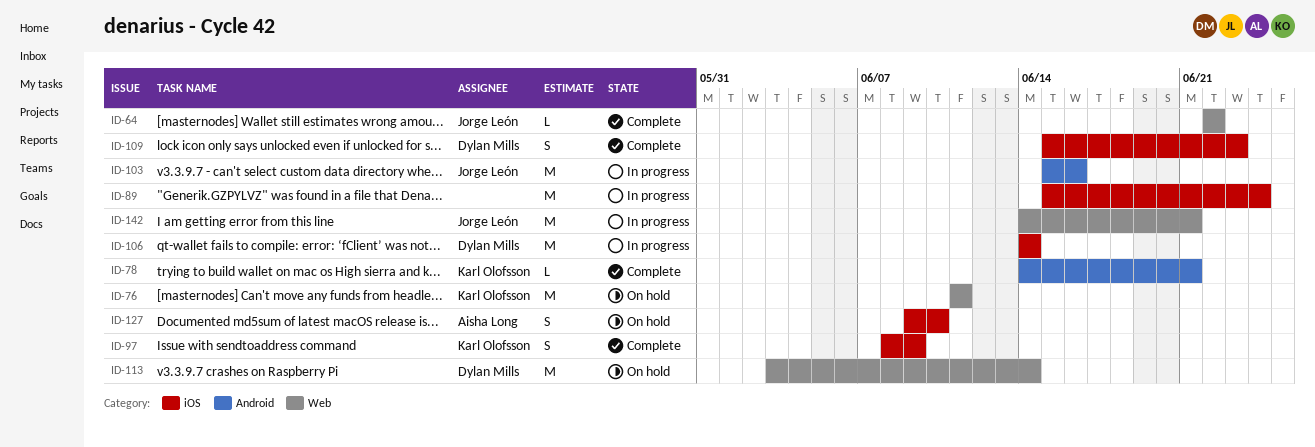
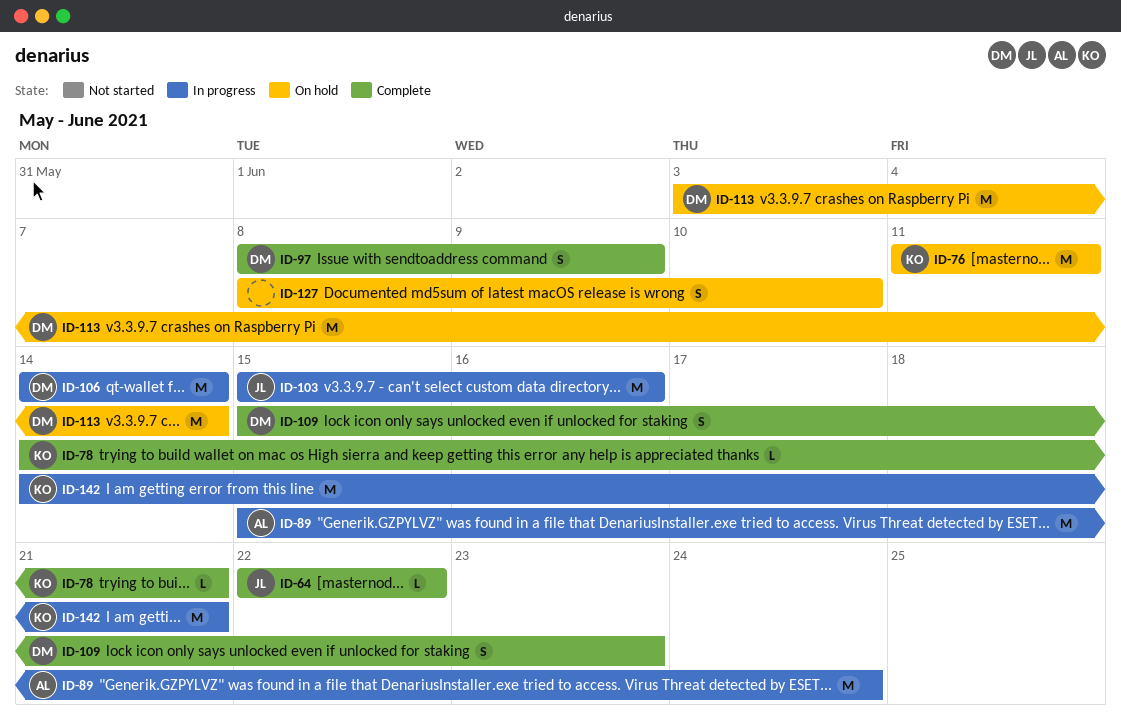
ID-89, owner: none -> Aisha Long
ID-97, owner: Karl Olofsson -> Dylan Mills
ID-127, owner: Aisha Long -> none
ID-127, start: Jun 9 -> Jun 8
ID-142, owner: Jorge León -> Karl Olofsson

